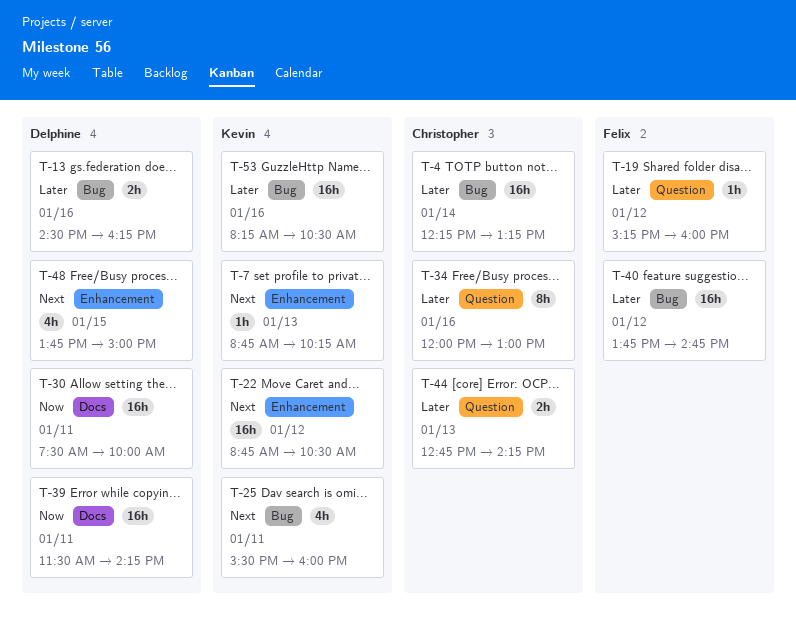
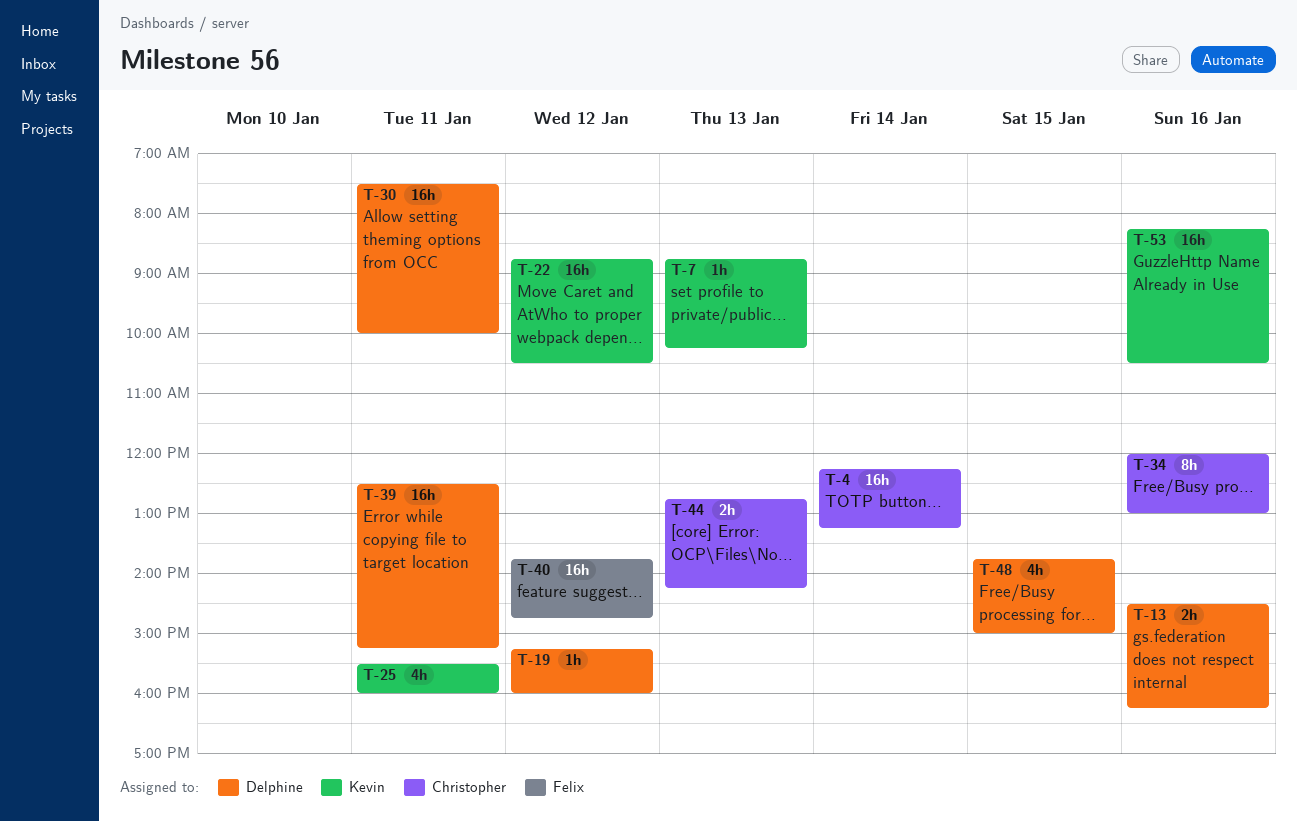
T-19, owner: Felix -> Delphine
T-39, begins: 11:30 -> 12:30
T-39, ends: 14:15 -> 15:15

